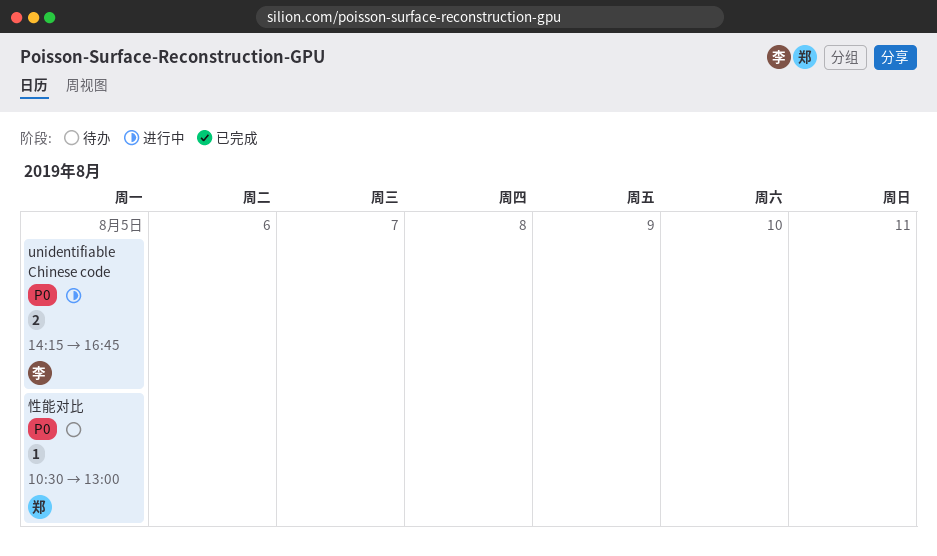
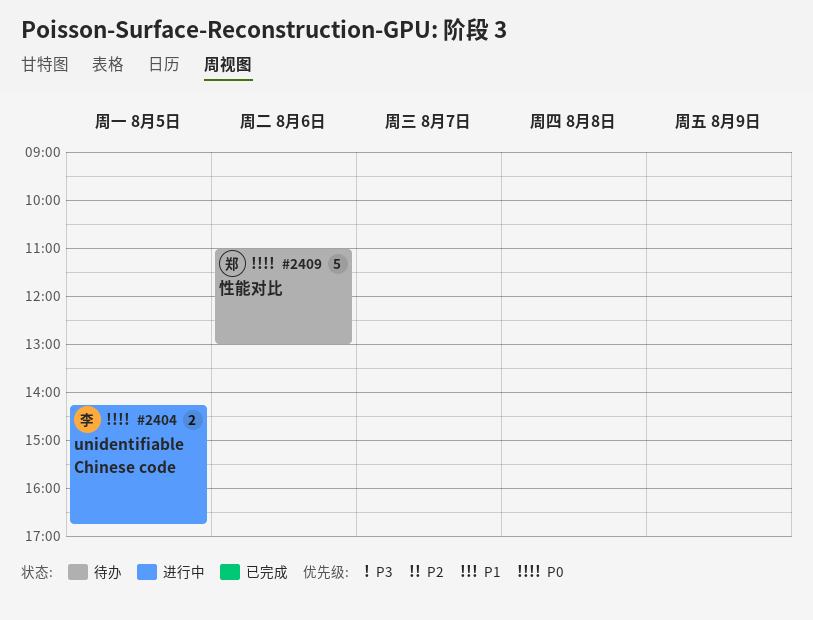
性能对比, estimate: 1 -> 5
性能对比, day: Aug 5 -> Aug 6
性能对比, begins: 10:30 -> 11:00

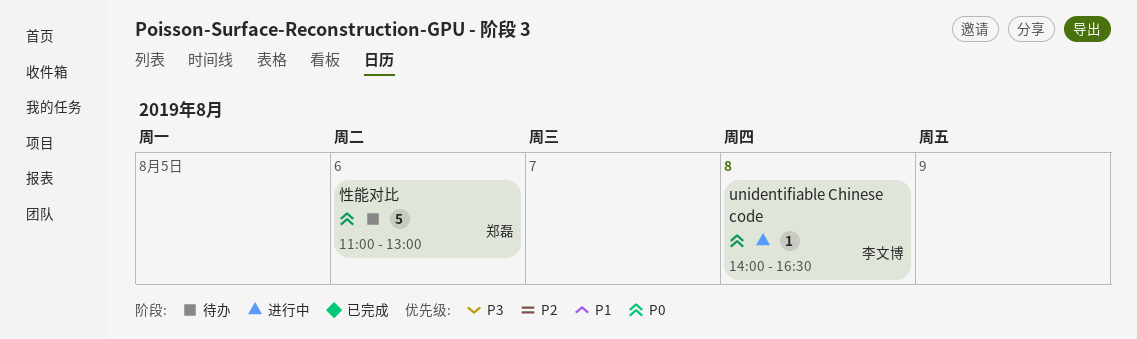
unidentifiable Chinese code, estimate: 2 -> 1
unidentifiable Chinese code, day: Aug 5 -> Aug 8
unidentifiable Chinese code, begins: 14:15 -> 14:00
unidentifiable Chinese code, ends: 16:45 -> 16:30

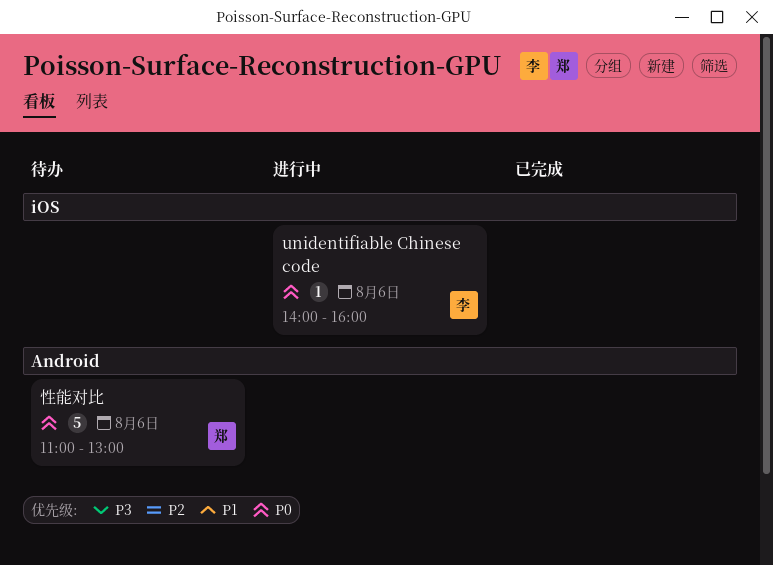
unidentifiable Chinese code, day: Aug 8 -> Aug 6
unidentifiable Chinese code, ends: 16:30 -> 16:00

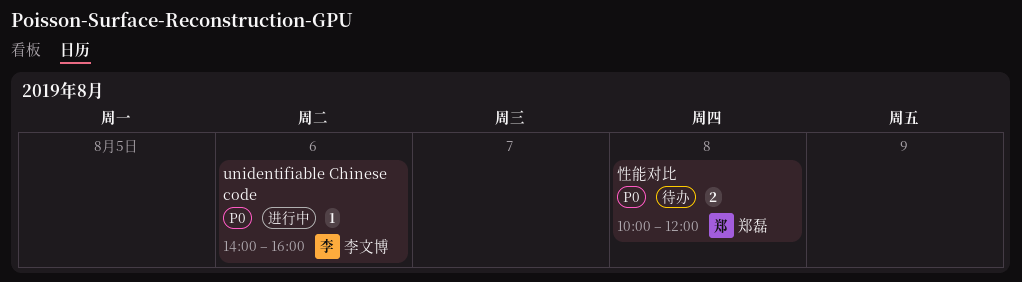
性能对比, estimate: 5 -> 2
性能对比, day: Aug 6 -> Aug 8
性能对比, begins: 11:00 -> 10:00
性能对比, ends: 13:00 -> 12:00

